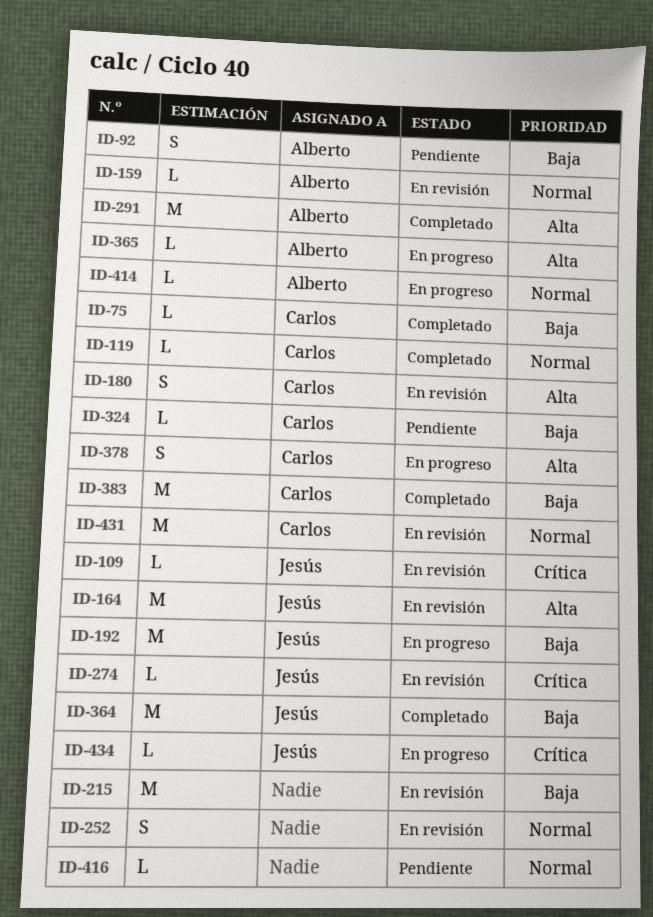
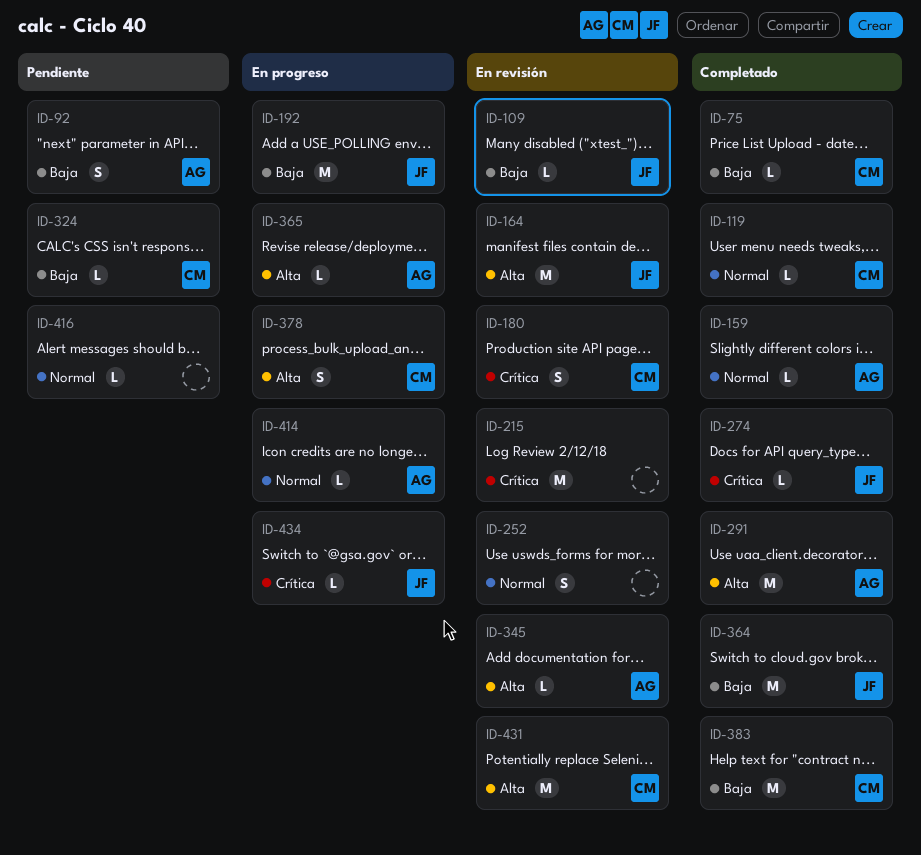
ID-109, priority: Crítica -> Baja
ID-159, status: En revisión -> Completado
ID-180, priority: Alta -> Crítica
ID-215, priority: Baja -> Crítica
ID-274, status: En revisión -> Completado
ID-345: none -> present
ID-431, priority: Normal -> Alta

